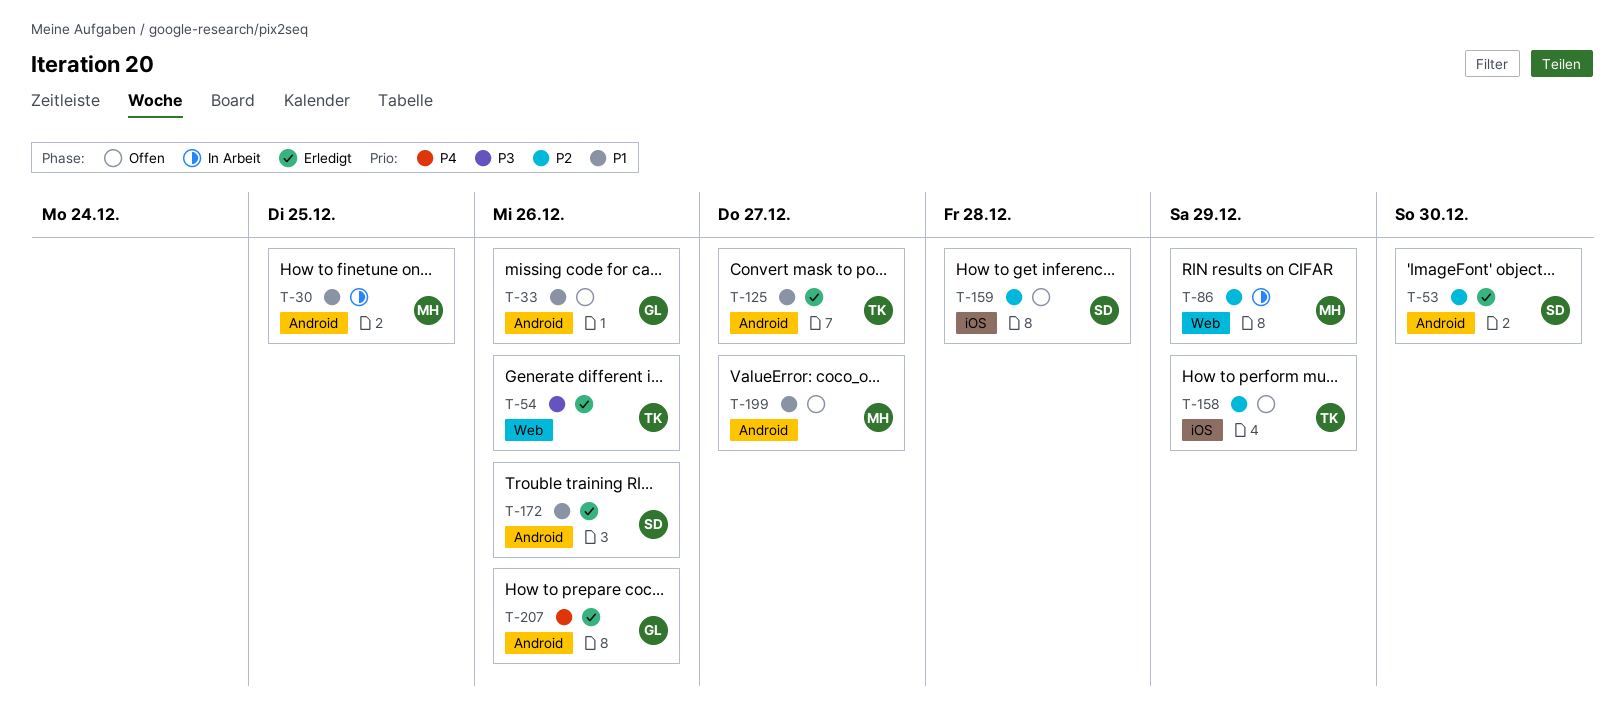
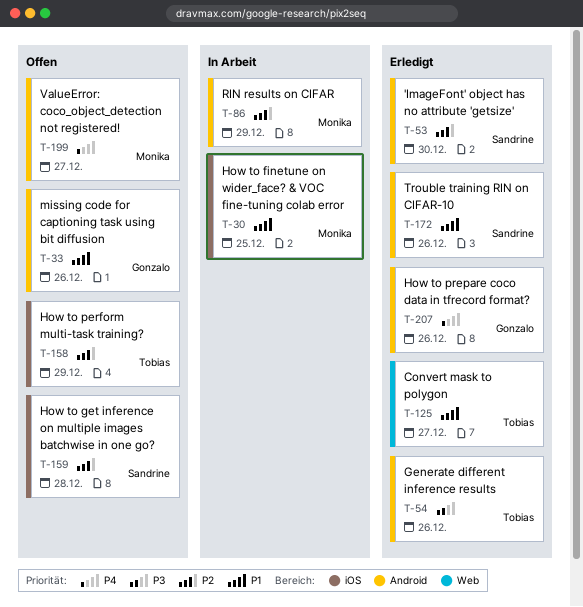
T-30, label: Android -> iOS
T-54, label: Web -> Android
T-86, label: Web -> Android
T-125, label: Android -> Web
T-199, priority: P1 -> P4

